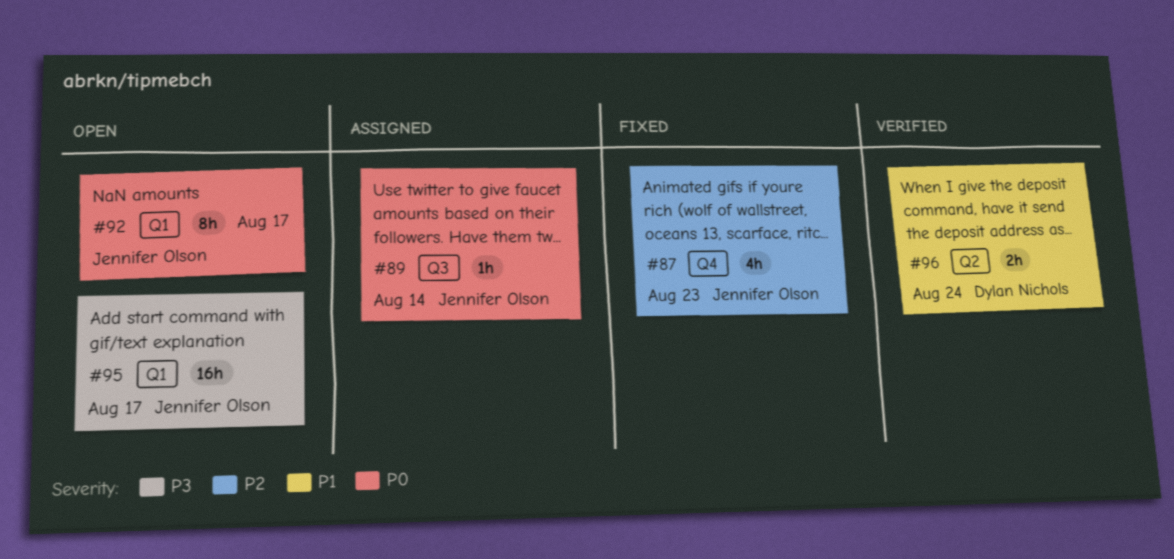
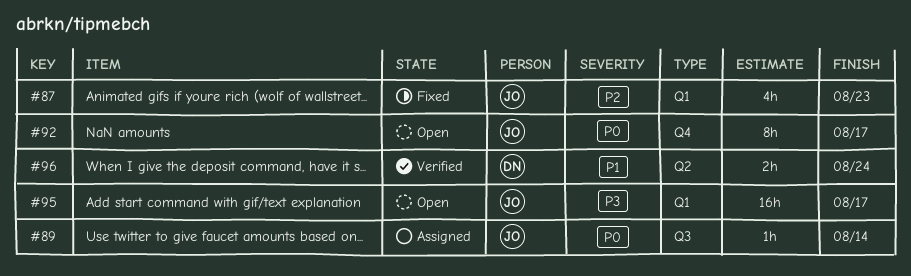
#87, label: Q4 -> Q1
#92, label: Q1 -> Q4

